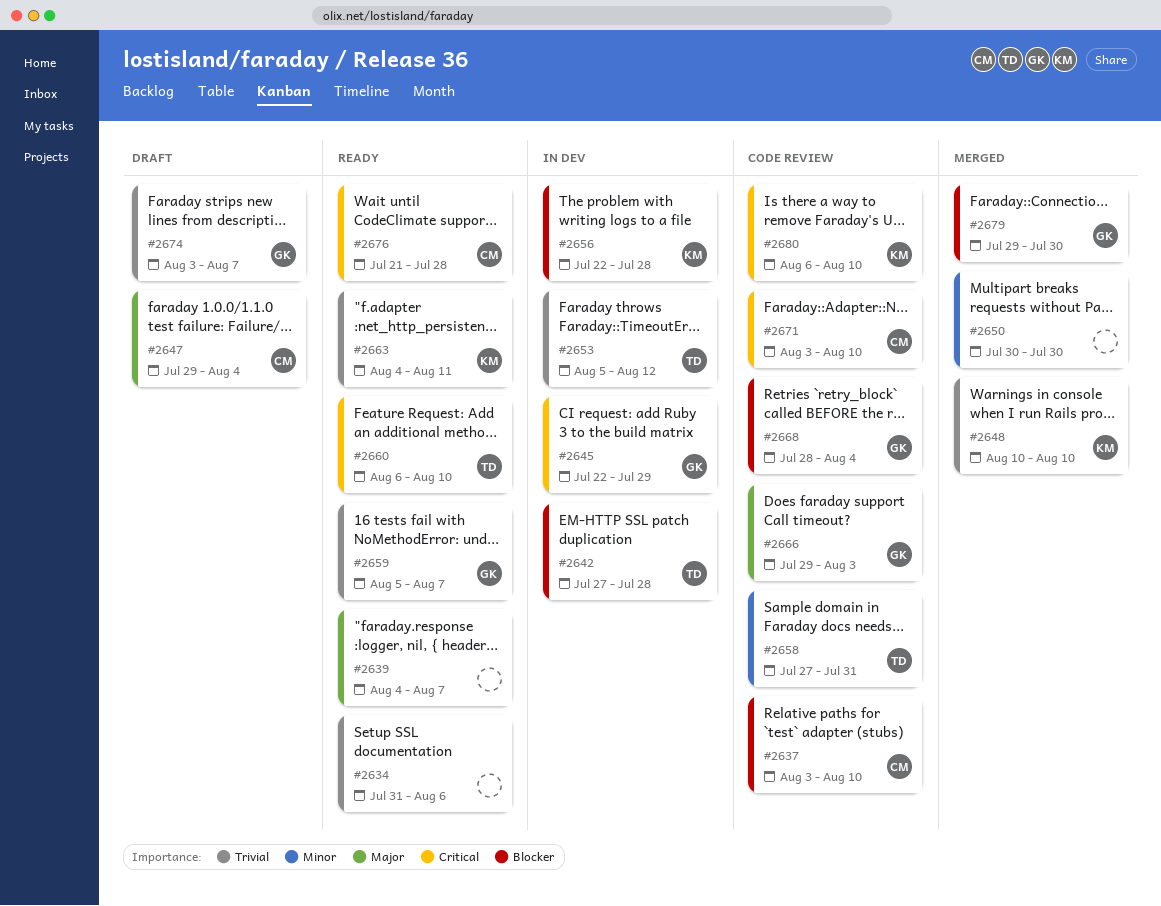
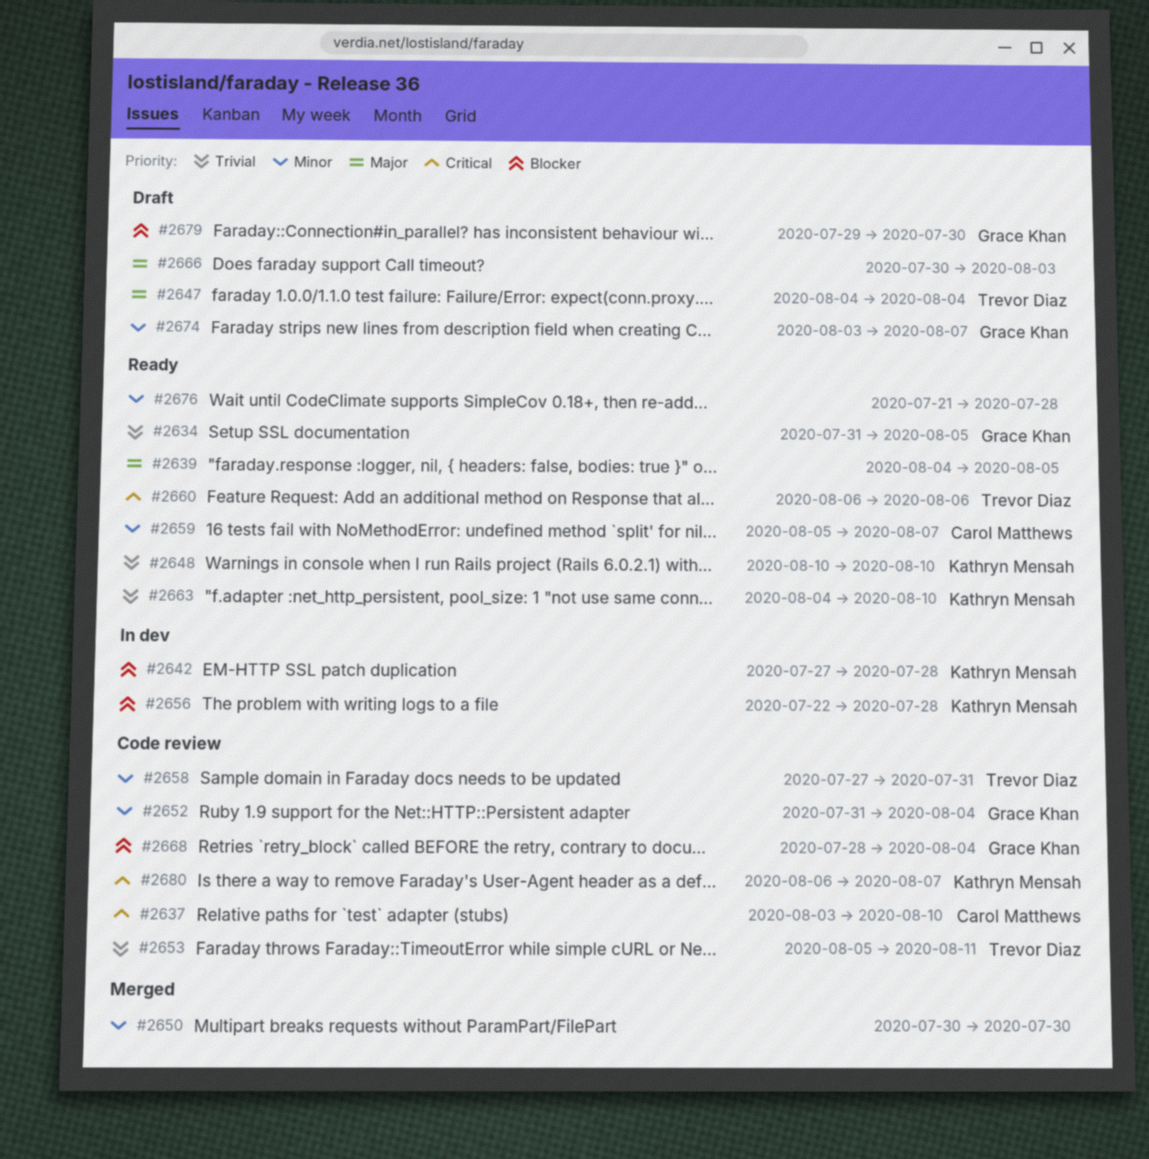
#2634, owner: none -> Grace Khan
#2634, due: Aug 6 -> Aug 5
#2637, priority: Blocker -> Critical
#2639, due: Aug 7 -> Aug 5
#2642, owner: Trevor Diaz -> Kathryn Mensah
#2645: present -> none
#2647, owner: Carol Matthews -> Trevor Diaz
#2647, start: Jul 29 -> Aug 4
#2648, status: Merged -> Ready
#2652: none -> present
#2653, status: In dev -> Code review
#2653, due: Aug 12 -> Aug 11
#2659, owner: Grace Khan -> Carol Matthews
#2659, priority: Trivial -> Minor
#2660, due: Aug 10 -> Aug 6
#2663, due: Aug 11 -> Aug 10
#2666, status: Code review -> Draft
#2666, owner: Grace Khan -> none
#2666, start: Jul 29 -> Jul 30
#2671: present -> none
#2674, priority: Trivial -> Minor
#2676, owner: Carol Matthews -> none
#2676, priority: Critical -> Minor
#2679, status: Merged -> Draft
#2680, due: Aug 10 -> Aug 7

